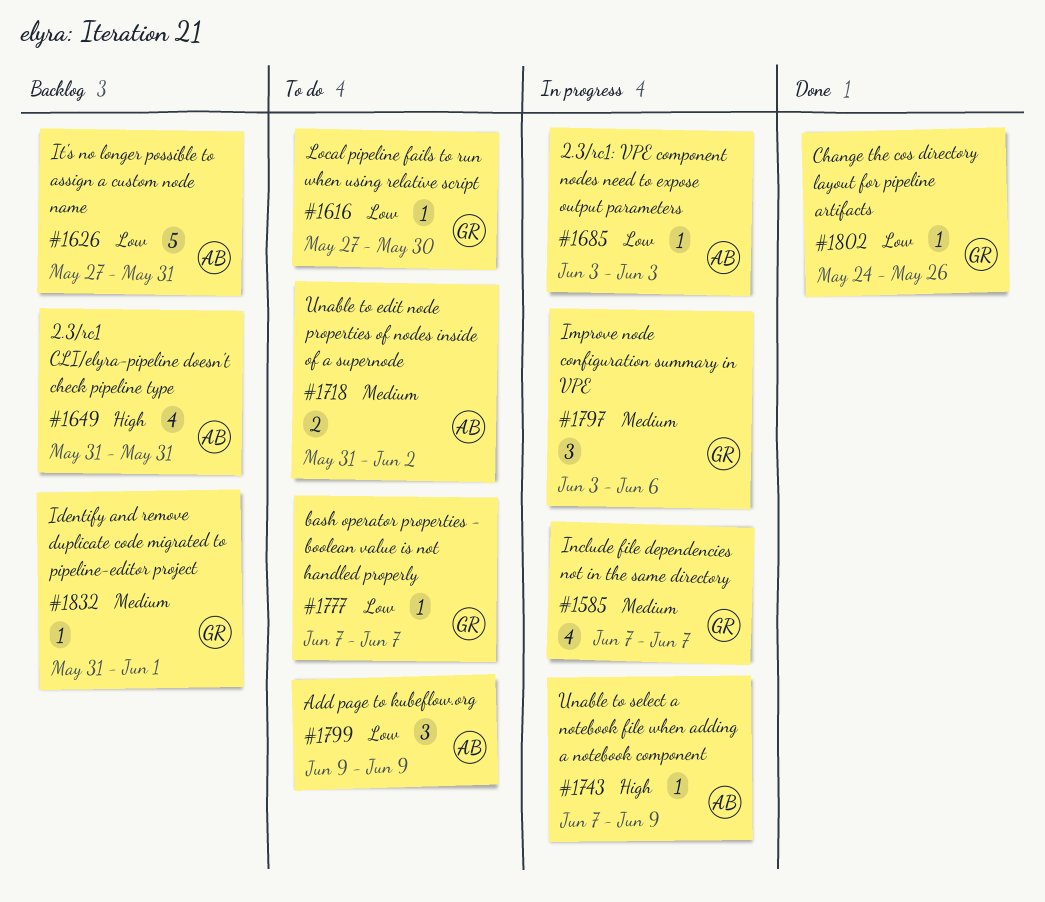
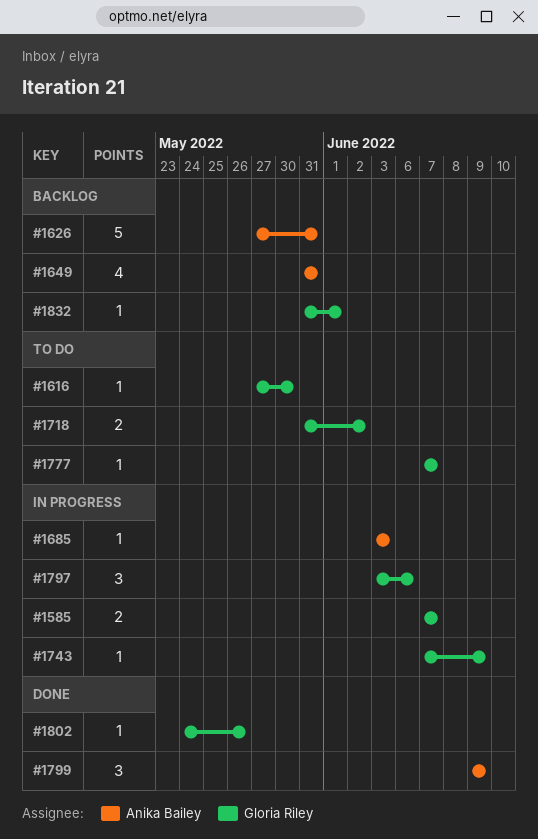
#1585, estimate: 4 -> 2
#1718, owner: Anika Bailey -> Gloria Riley
#1743, owner: Anika Bailey -> Gloria Riley
#1799, status: To do -> Done

